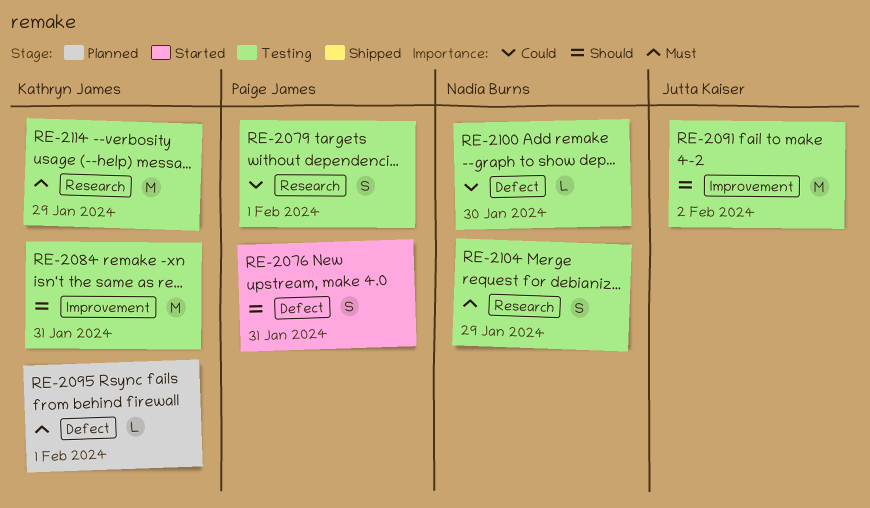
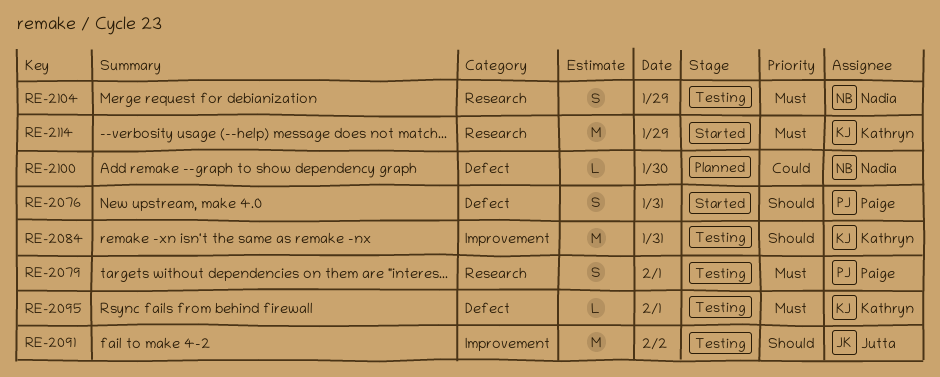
RE-2079, priority: Could -> Must
RE-2095, status: Planned -> Testing
RE-2100, status: Testing -> Planned
RE-2114, status: Testing -> Started

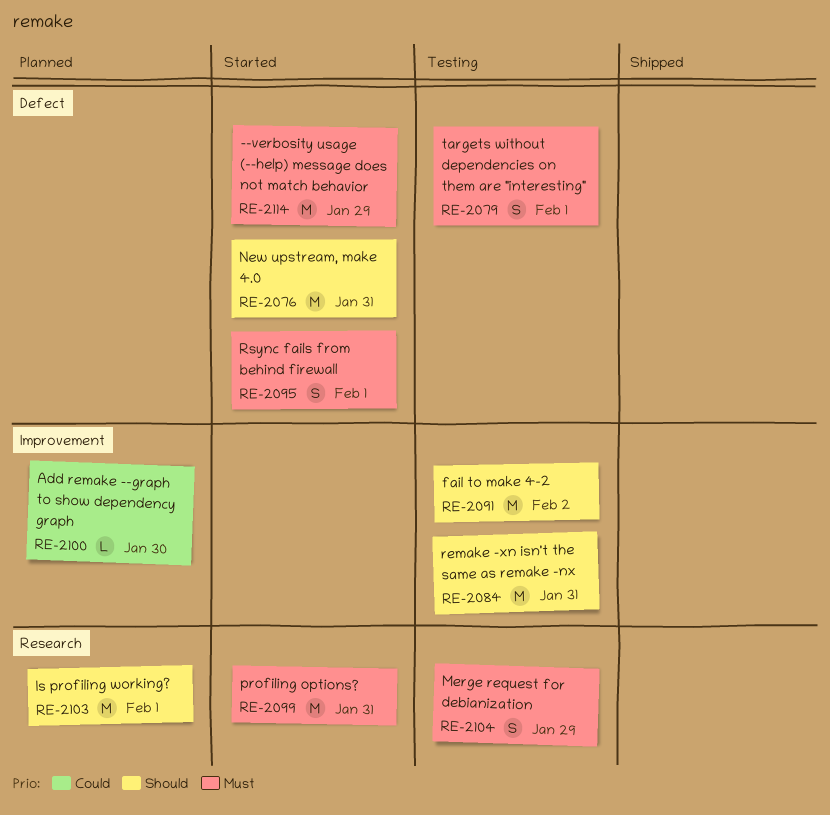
RE-2076, estimate: S -> M
RE-2079, label: Research -> Defect
RE-2095, status: Testing -> Started
RE-2095, estimate: L -> S
RE-2099: none -> present
RE-2100, label: Defect -> Improvement
RE-2103: none -> present
RE-2114, label: Research -> Defect

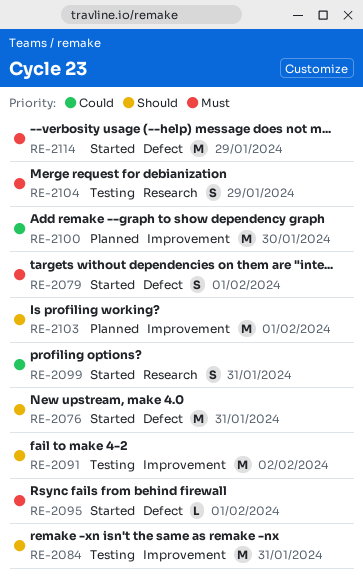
RE-2079, status: Testing -> Started
RE-2095, estimate: S -> L
RE-2099, priority: Must -> Could
RE-2099, estimate: M -> S
RE-2100, estimate: L -> M
RE-2103, label: Research -> Improvement

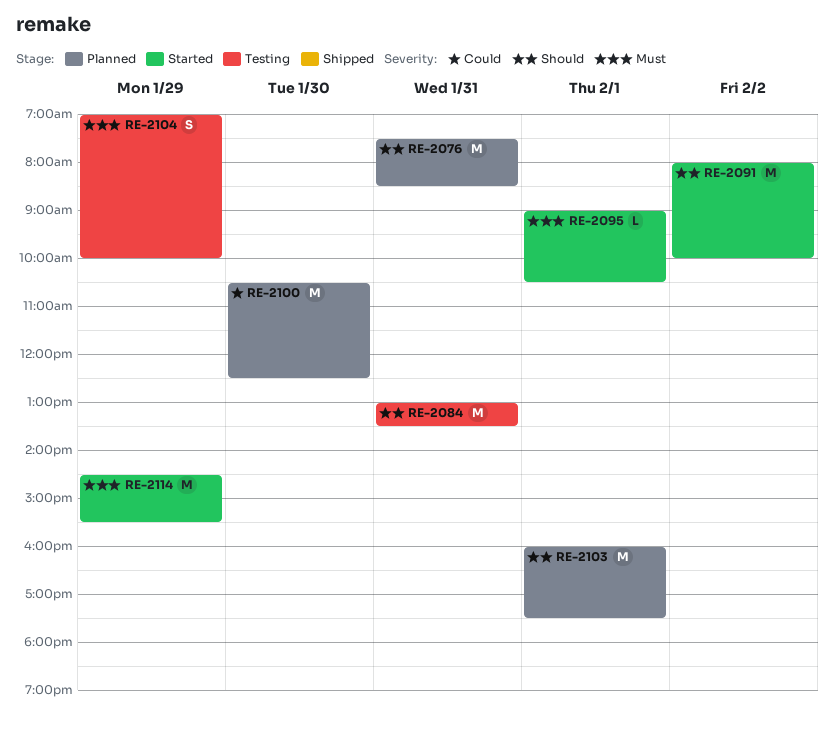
RE-2076, status: Started -> Planned
RE-2079: present -> none
RE-2091, status: Testing -> Started
RE-2099: present -> none

